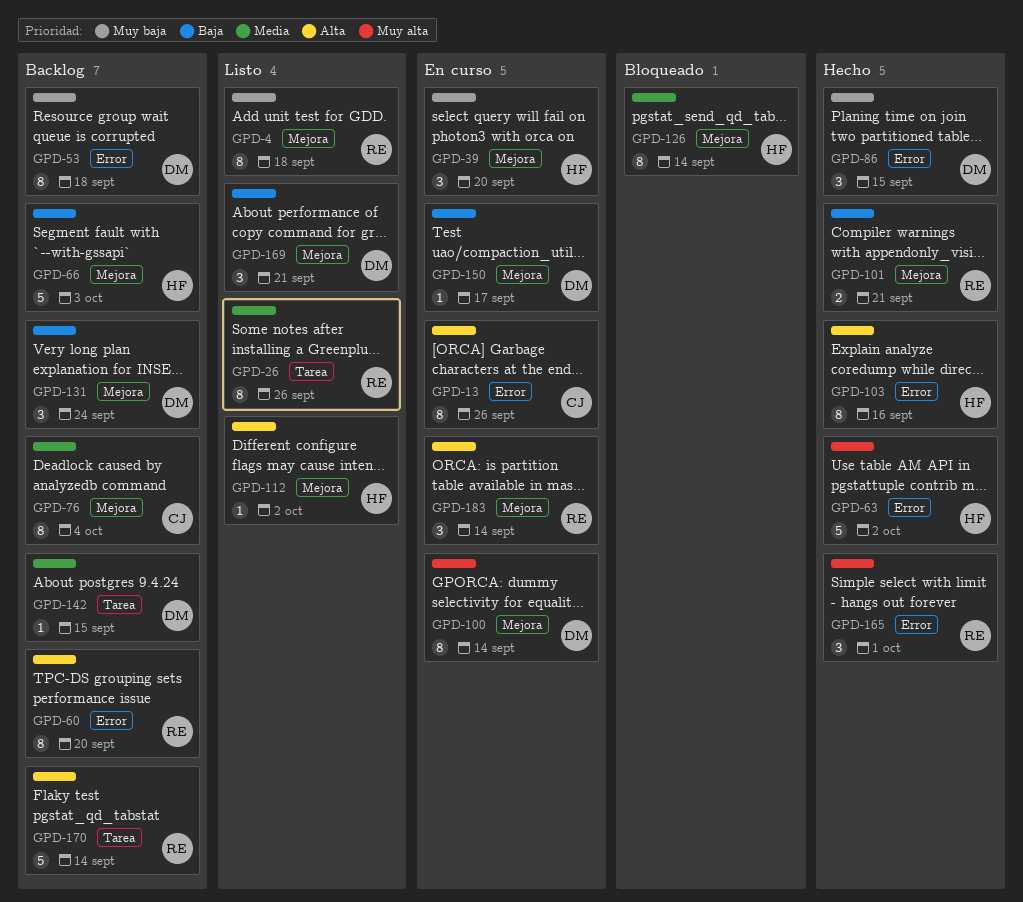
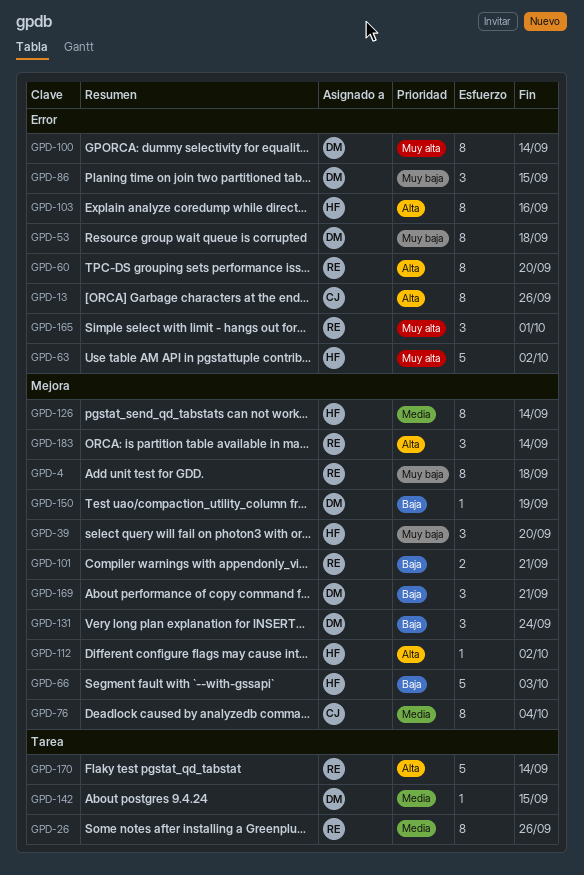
GPD-100, label: Mejora -> Error
GPD-150, due: Sep 17 -> Sep 19

